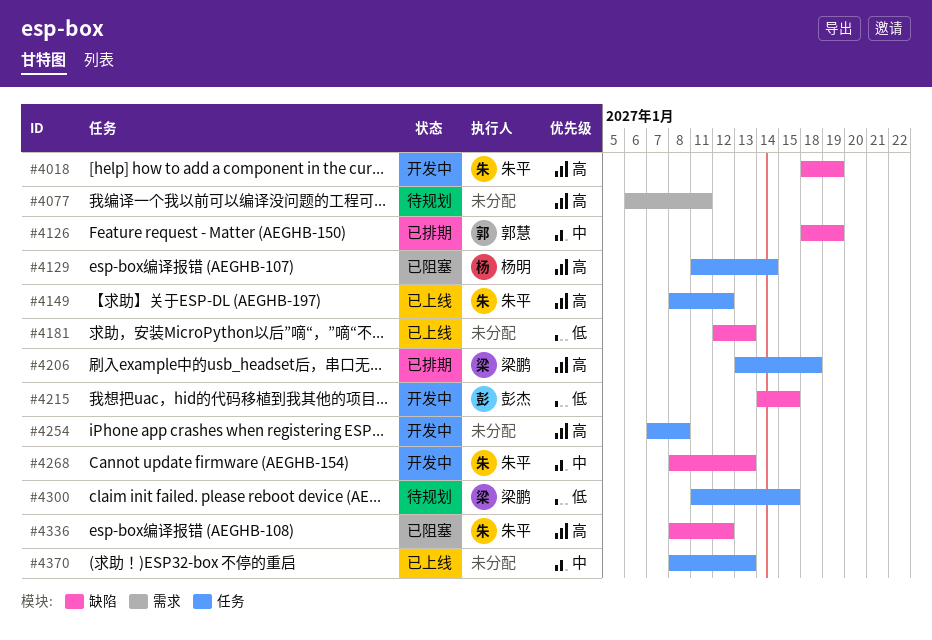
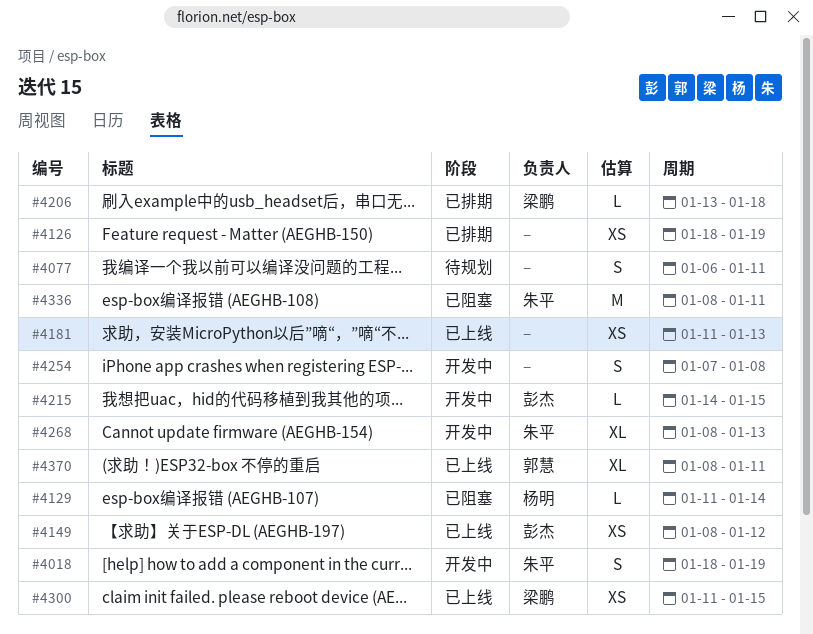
#4126, owner: 郭慧 -> none
#4149, owner: 朱平 -> 彭杰
#4181, start: Jan 12 -> Jan 11
#4300, status: 待规划 -> 已上线
#4336, due: Jan 12 -> Jan 11
#4370, owner: none -> 郭慧
#4370, due: Jan 13 -> Jan 11

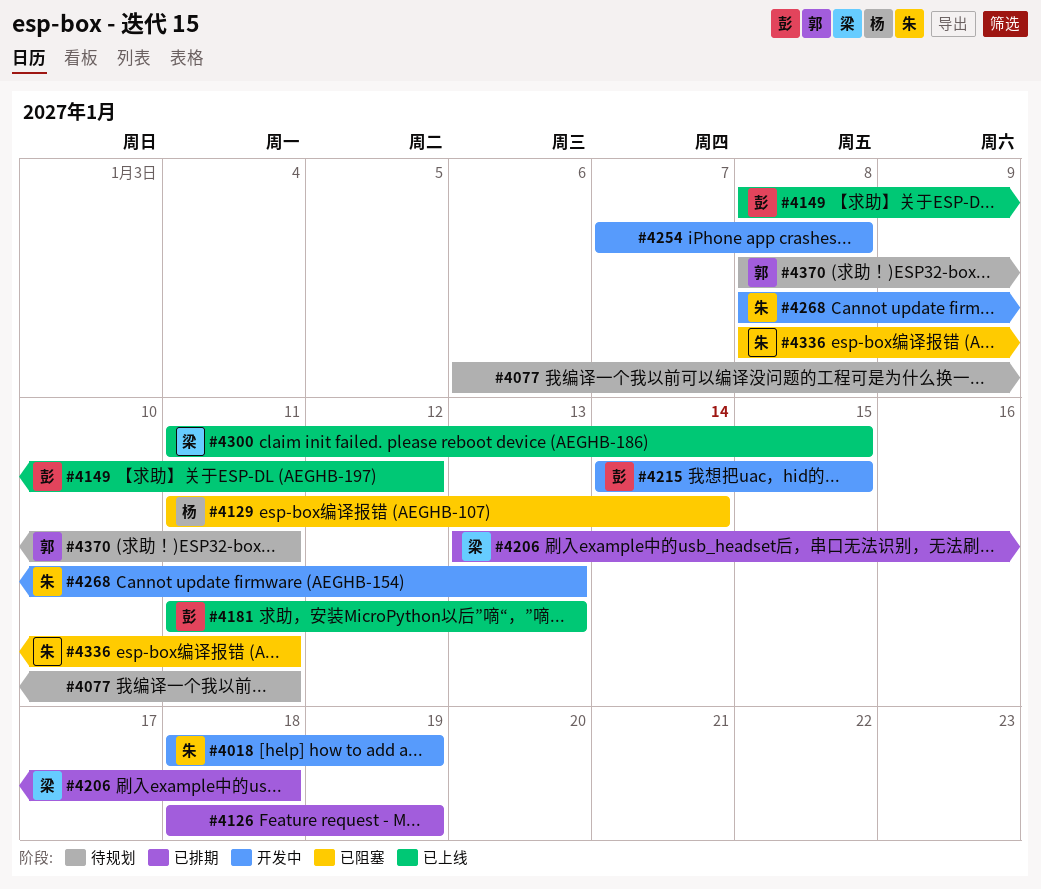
#4181, owner: none -> 彭杰
#4370, status: 已上线 -> 待规划

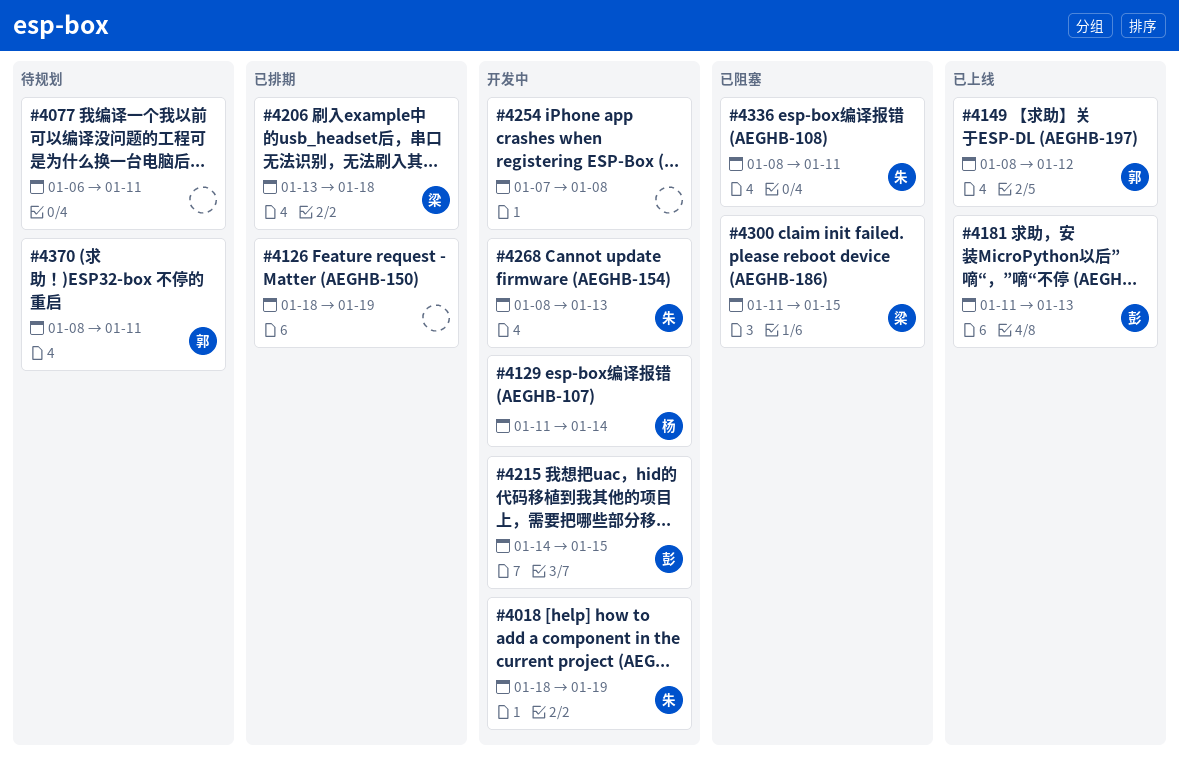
#4129, status: 已阻塞 -> 开发中
#4149, owner: 彭 -> 郭
#4300, status: 已上线 -> 已阻塞

